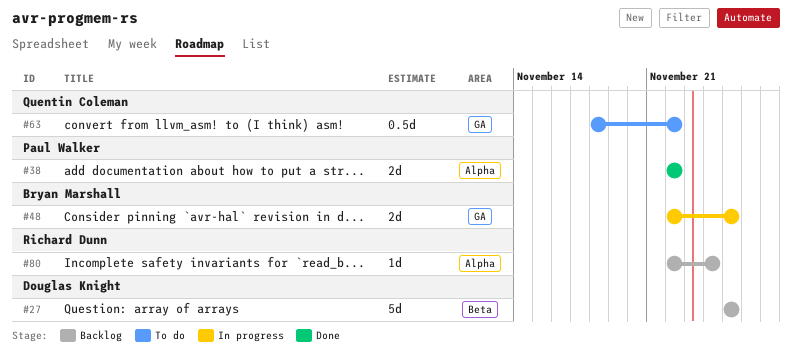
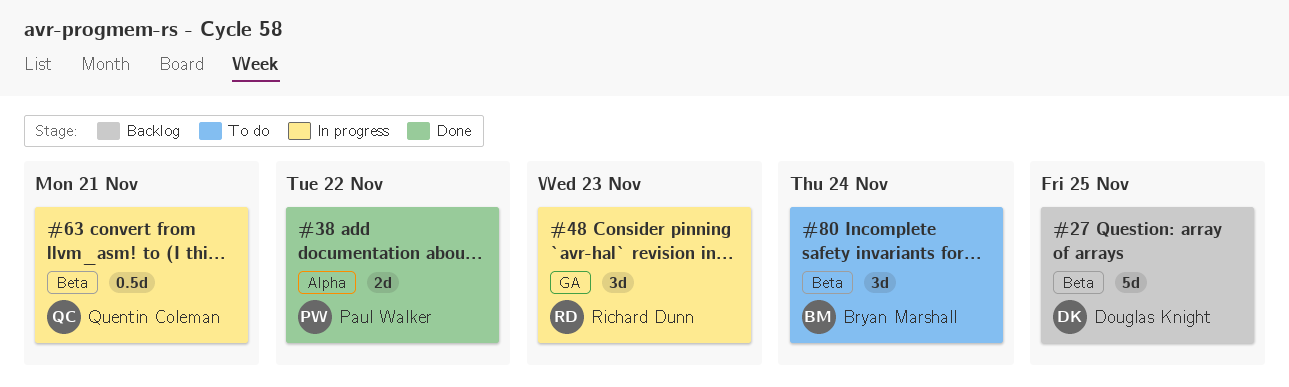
#48, owner: Bryan Marshall -> Richard Dunn
#48, estimate: 2d -> 3d
#48, due: Nov 25 -> Nov 23
#63, status: To do -> In progress
#63, label: GA -> Beta
#63, due: Nov 22 -> Nov 21
#80, status: Backlog -> To do
#80, owner: Richard Dunn -> Bryan Marshall
#80, label: Alpha -> Beta
#80, estimate: 1d -> 3d

